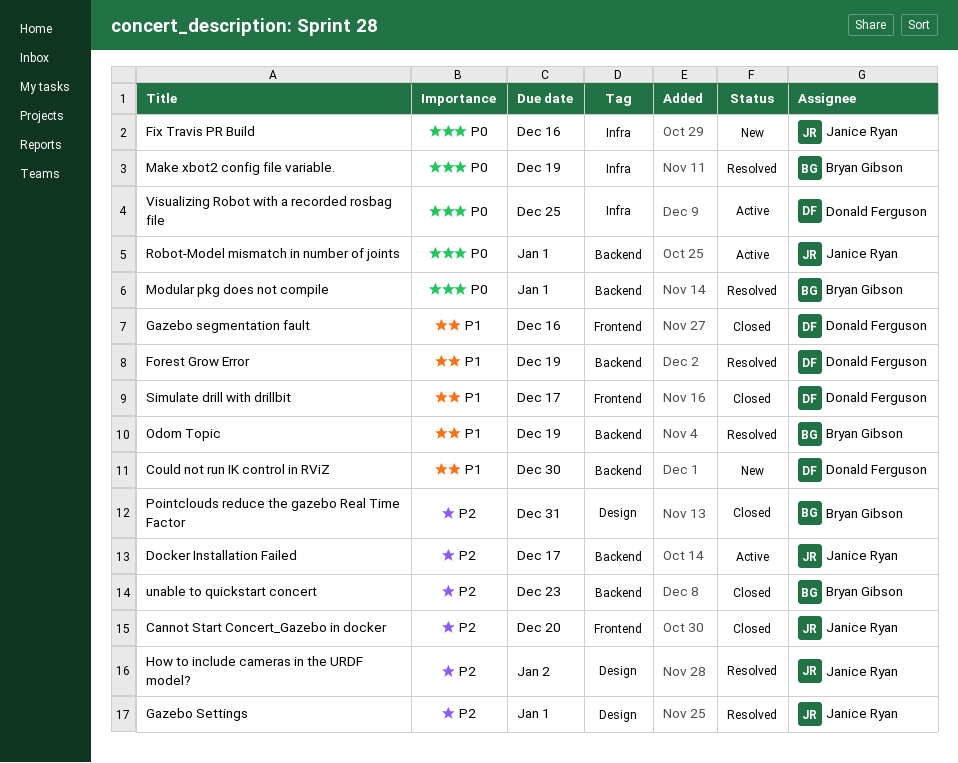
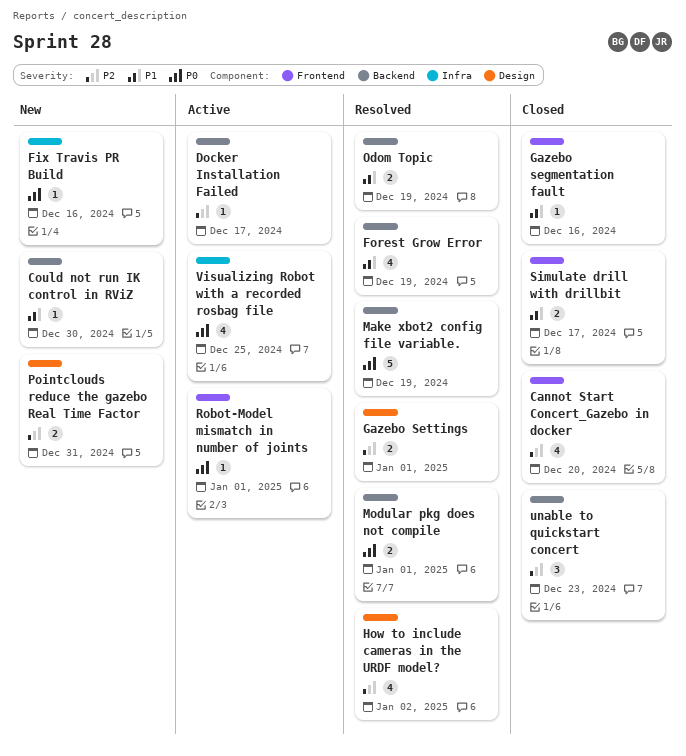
Make xbot2 config file variable., label: Infra -> Backend
Pointclouds reduce the gazebo Real Time Factor, status: Closed -> New
Robot-Model mismatch in number of joints, label: Backend -> Frontend

